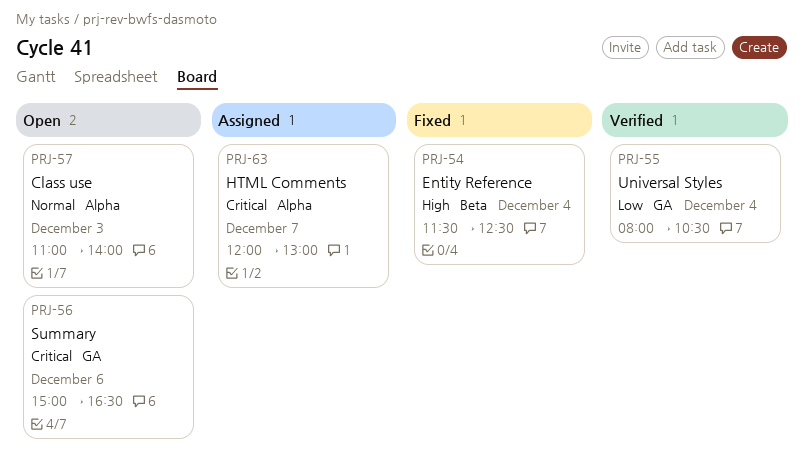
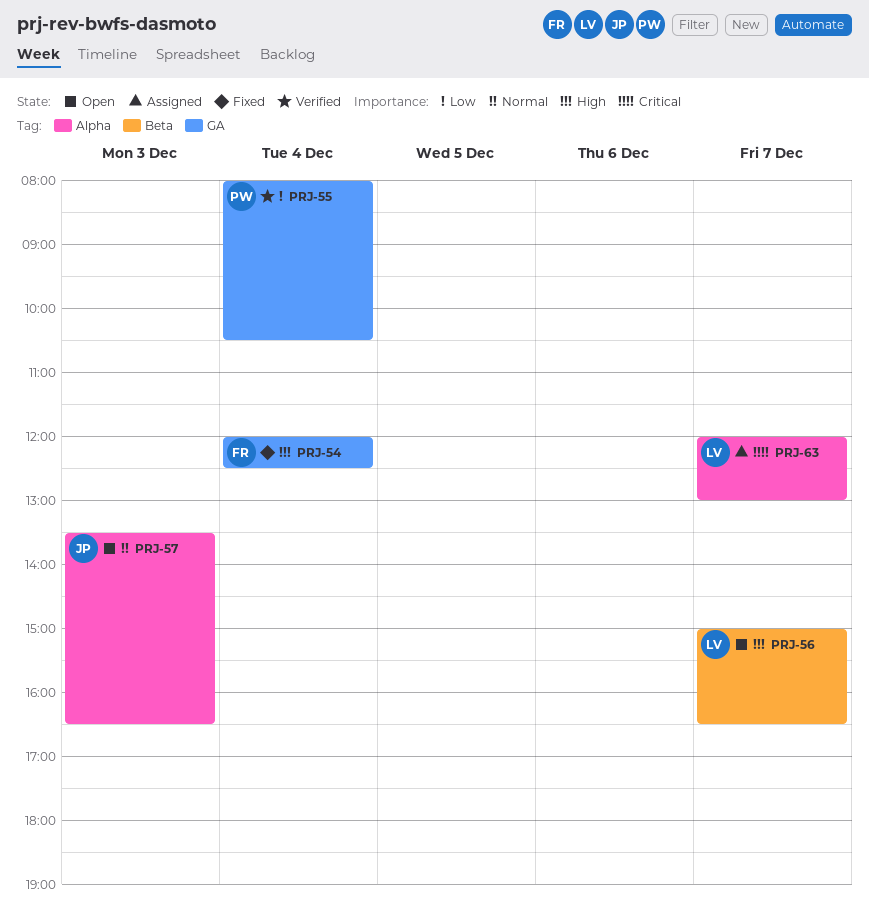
PRJ-54, label: Beta -> GA
PRJ-54, begins: 11:30 -> 12:00
PRJ-56, priority: Critical -> High
PRJ-56, label: GA -> Beta
PRJ-56, day: Dec 6 -> Dec 7
PRJ-57, begins: 11:00 -> 13:30
PRJ-57, ends: 14:00 -> 16:30

